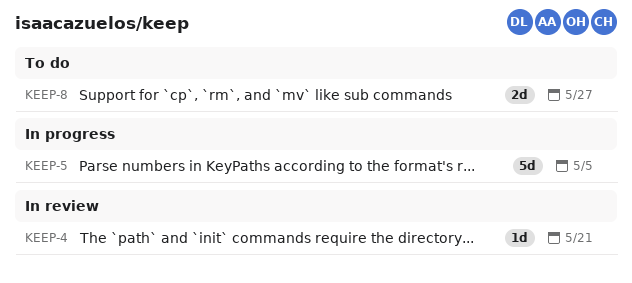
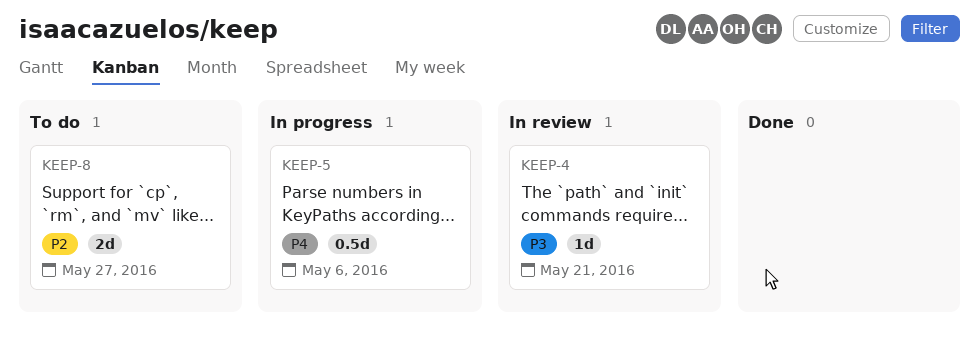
KEEP-5, estimate: 5d -> 0.5d
KEEP-5, due: May 5 -> May 6

